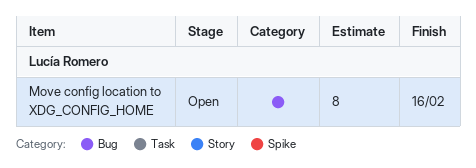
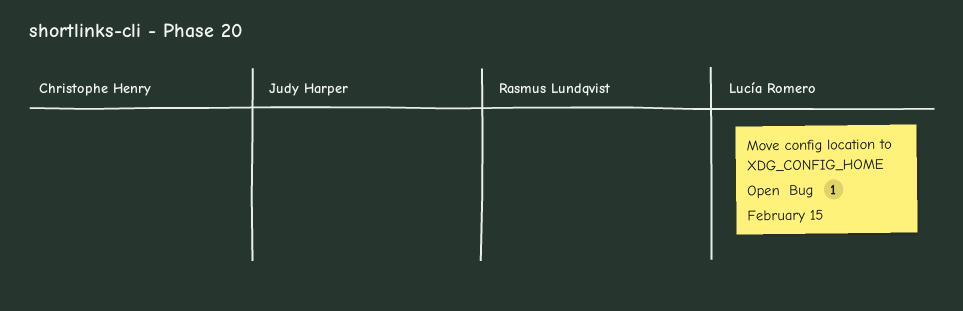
Move config location to XDG_CONFIG_HOME, estimate: 8 -> 1
Move config location to XDG_CONFIG_HOME, due: Feb 16 -> Feb 15

